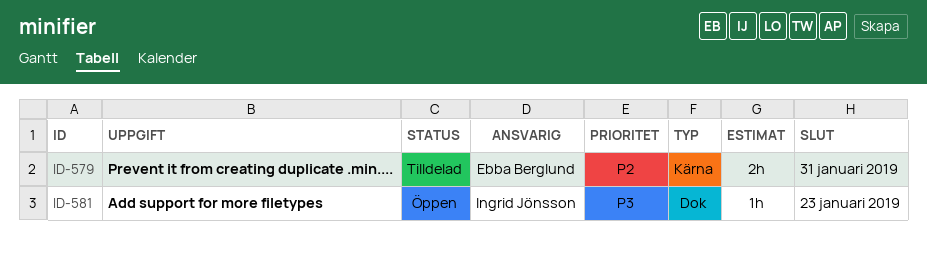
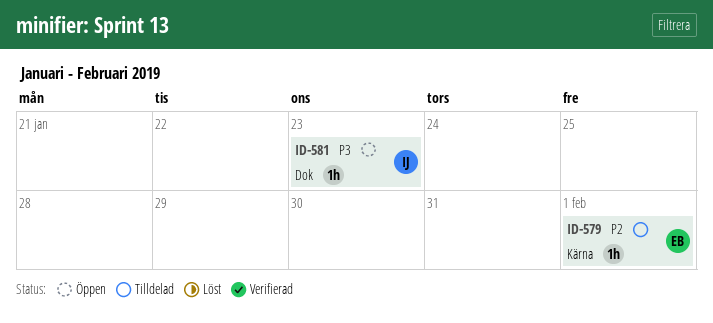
ID-579, estimate: 2h -> 1h
ID-579, due: Jan 31 -> Feb 1

